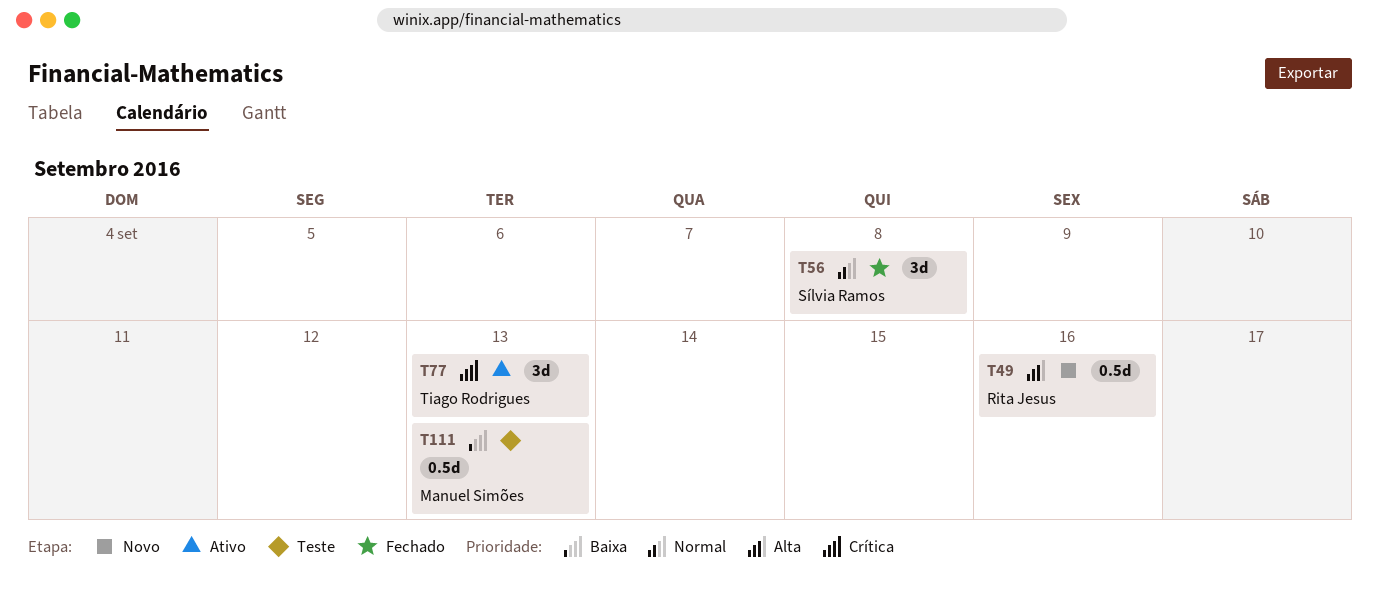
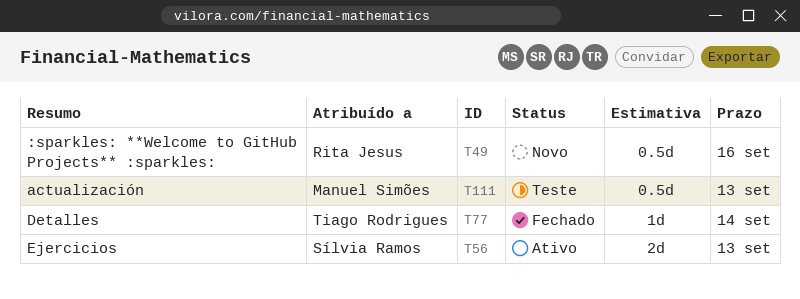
T56, status: Fechado -> Ativo
T56, estimate: 3d -> 2d
T56, due: Sep 8 -> Sep 13
T77, status: Ativo -> Fechado
T77, estimate: 3d -> 1d
T77, due: Sep 13 -> Sep 14

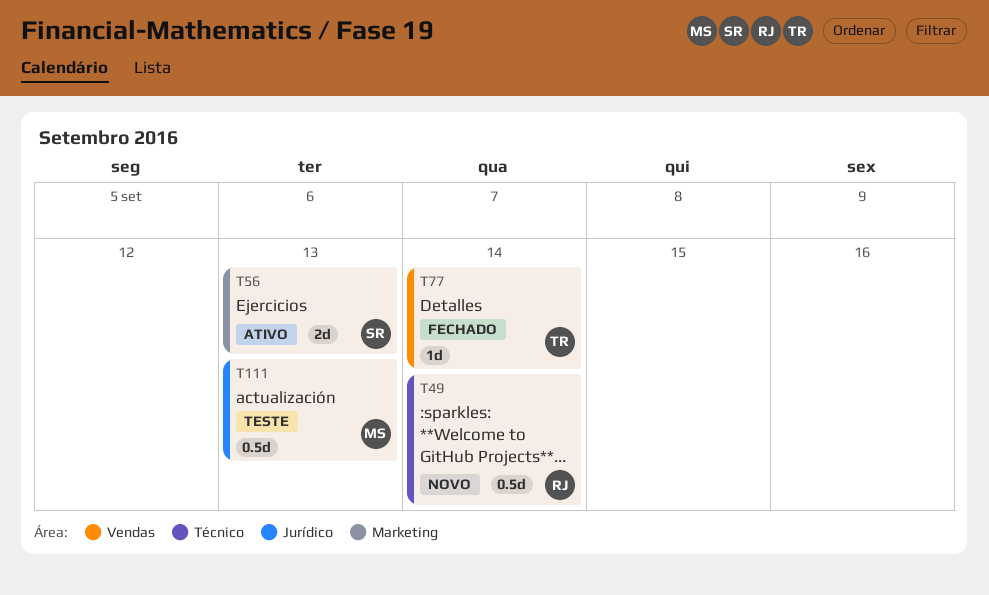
T49, due: Sep 16 -> Sep 14

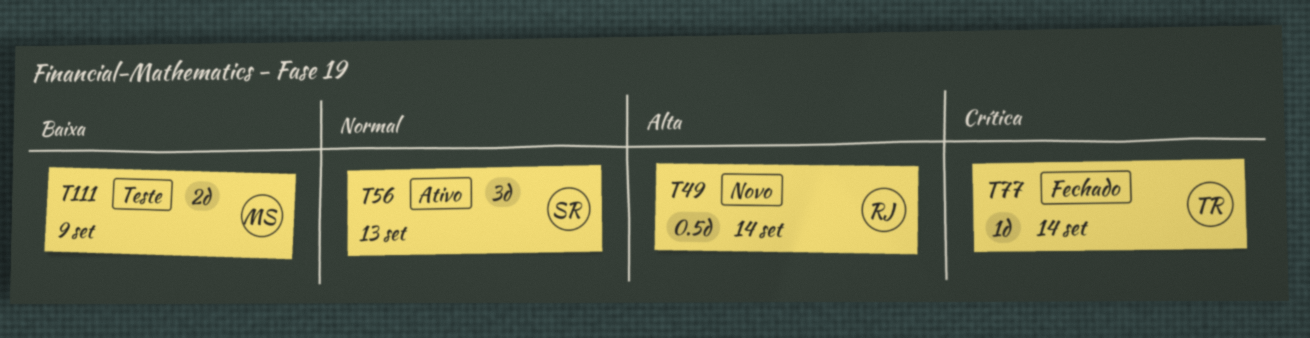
T56, estimate: 2d -> 3d
T111, estimate: 0.5d -> 2d
T111, due: Sep 13 -> Sep 9

